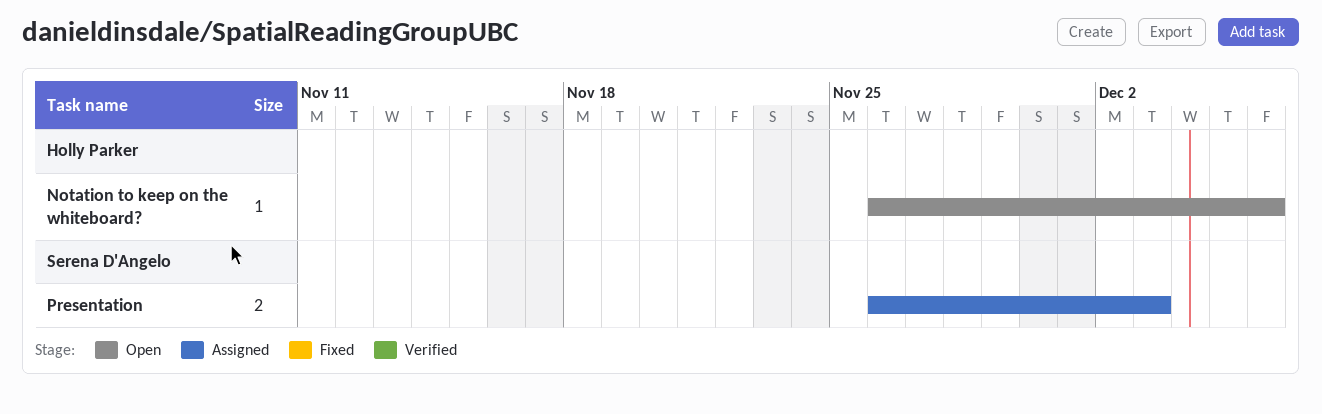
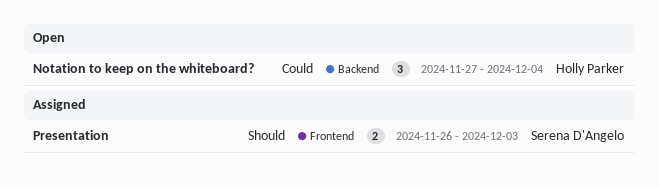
Notation to keep on the whiteboard?, estimate: 1 -> 3
Notation to keep on the whiteboard?, start: Nov 26 -> Nov 27
Notation to keep on the whiteboard?, due: Dec 6 -> Dec 4

